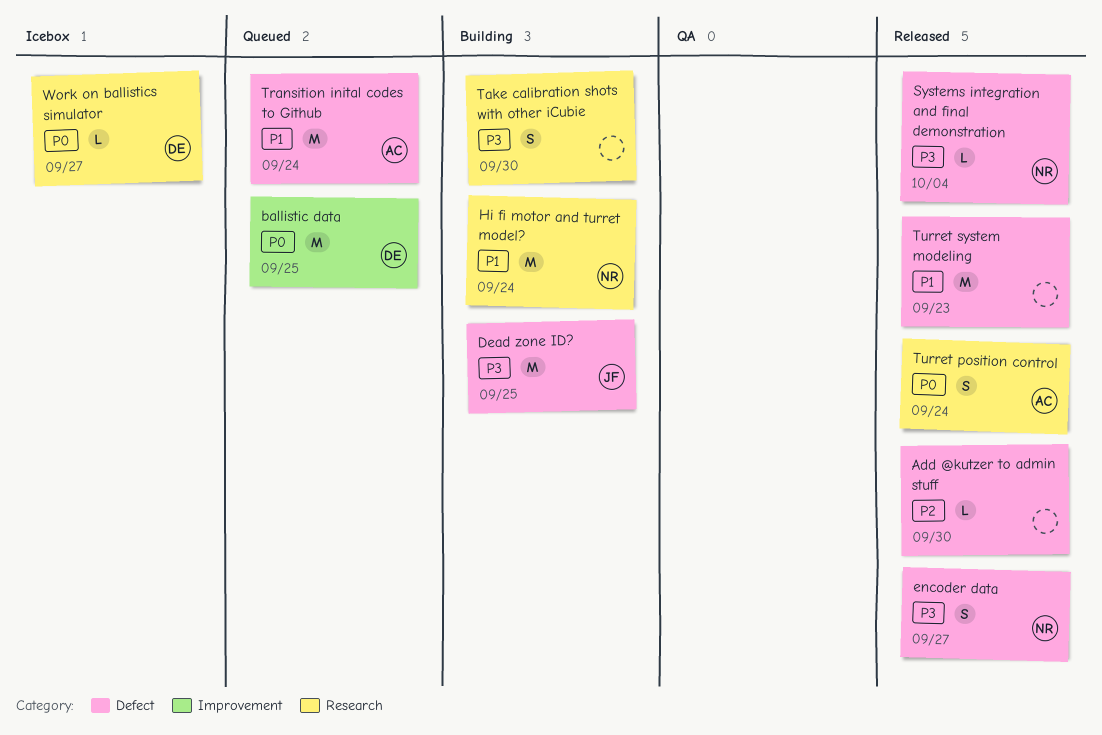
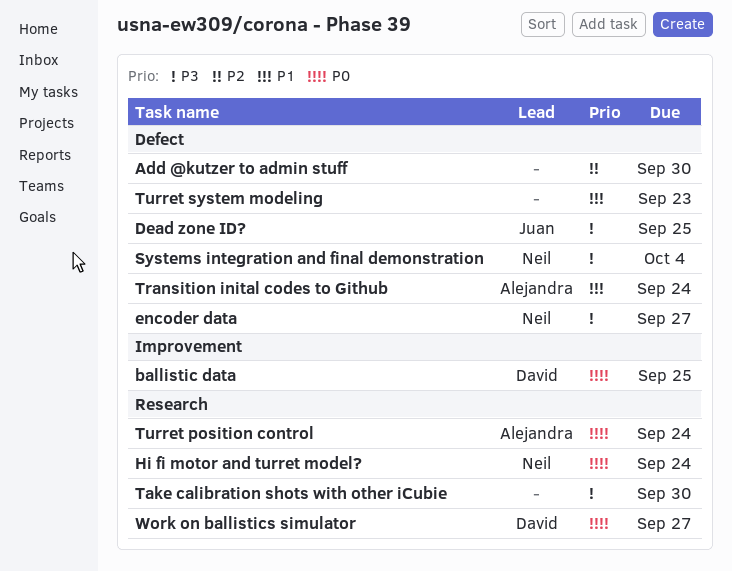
Hi fi motor and turret model?, priority: P1 -> P0

